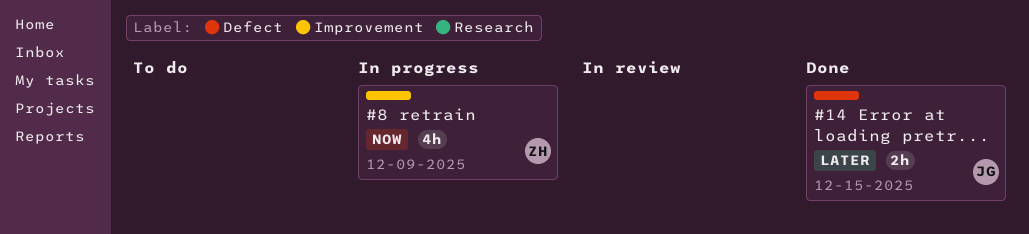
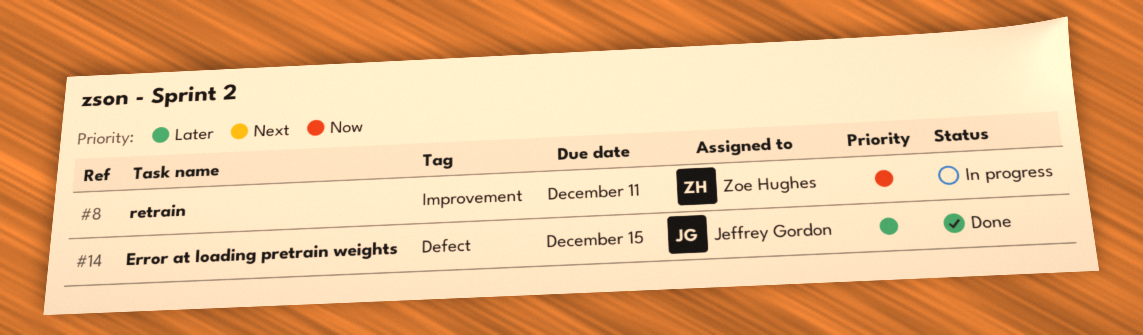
#8, due: Dec 9 -> Dec 11

